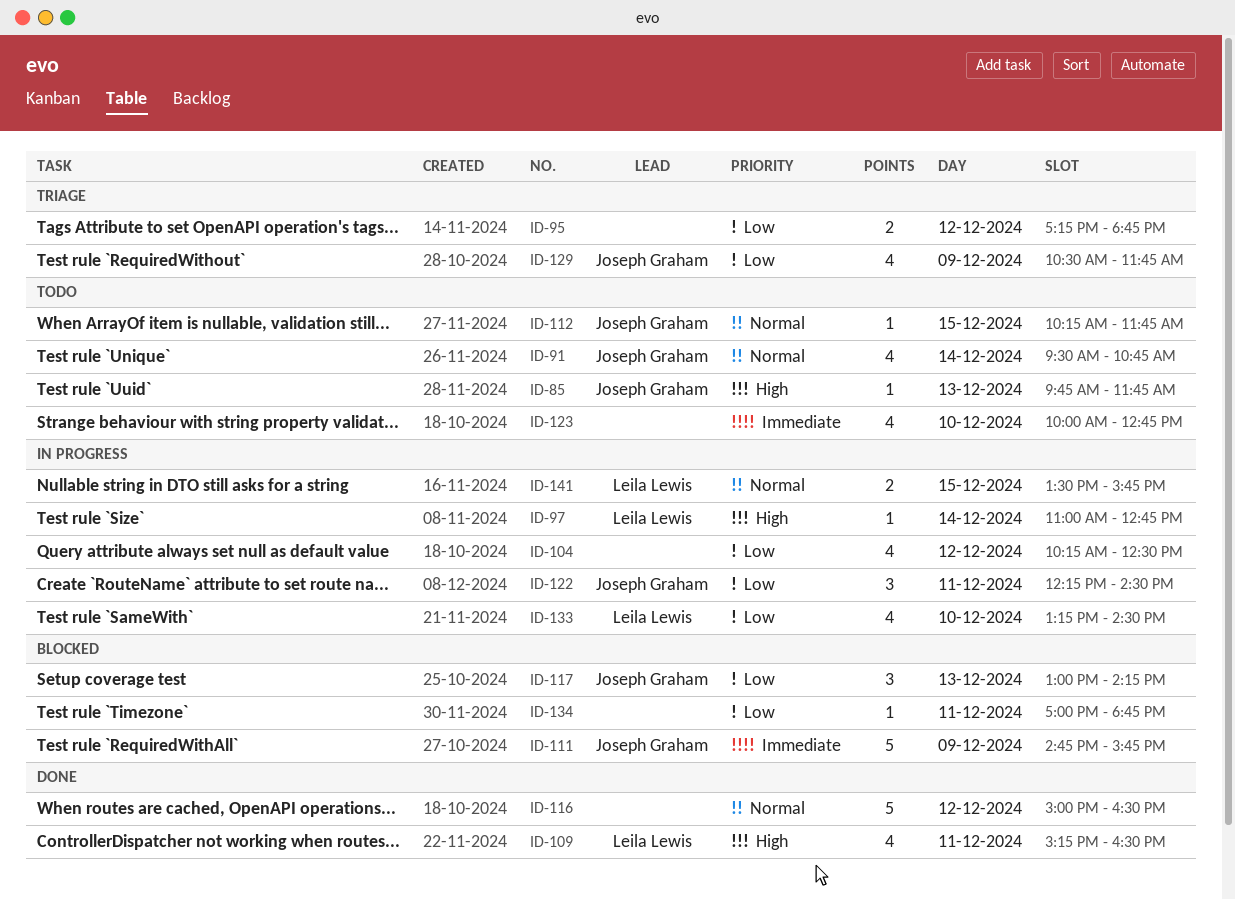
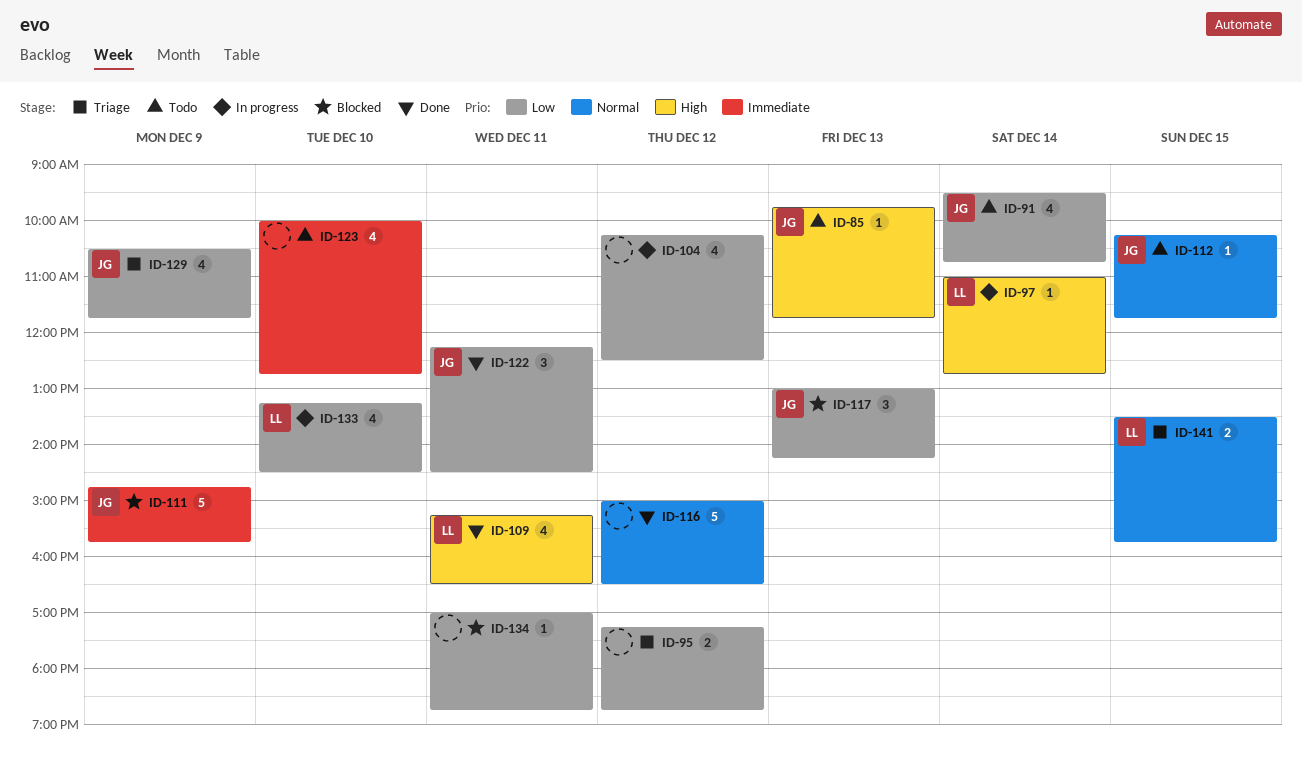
ID-91, priority: Normal -> Low
ID-122, status: In progress -> Done
ID-141, status: In progress -> Triage

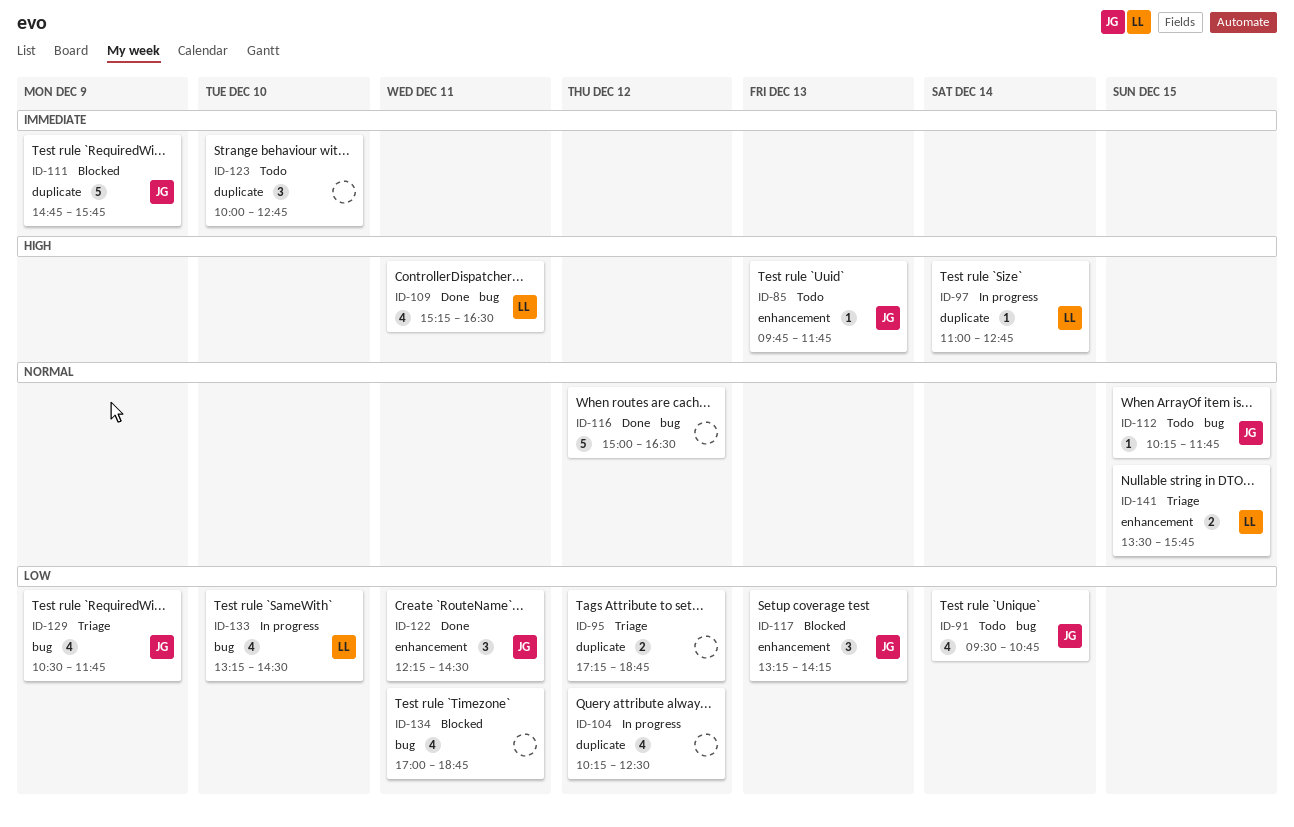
ID-117, begins: 13:00 -> 13:15
ID-123, estimate: 4 -> 3
ID-134, estimate: 1 -> 4

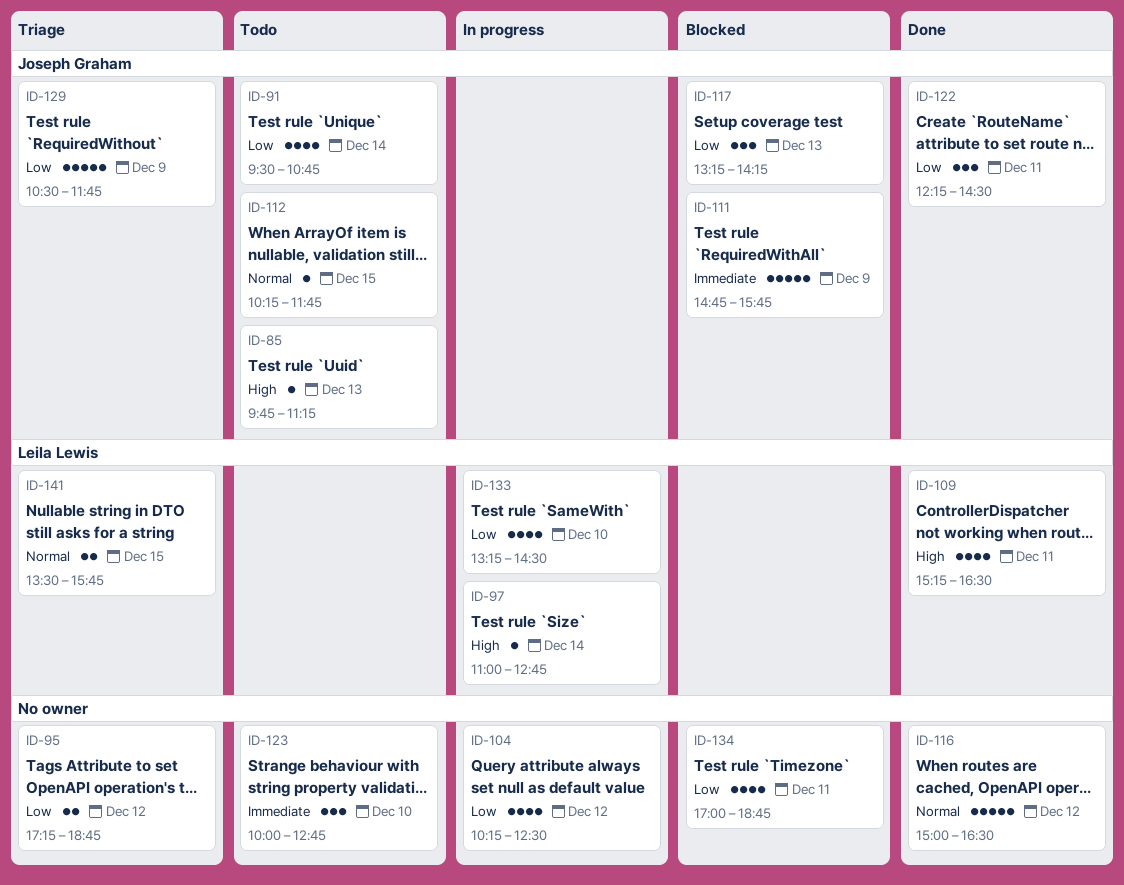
ID-85, ends: 11:45 -> 11:15
ID-129, estimate: 4 -> 5

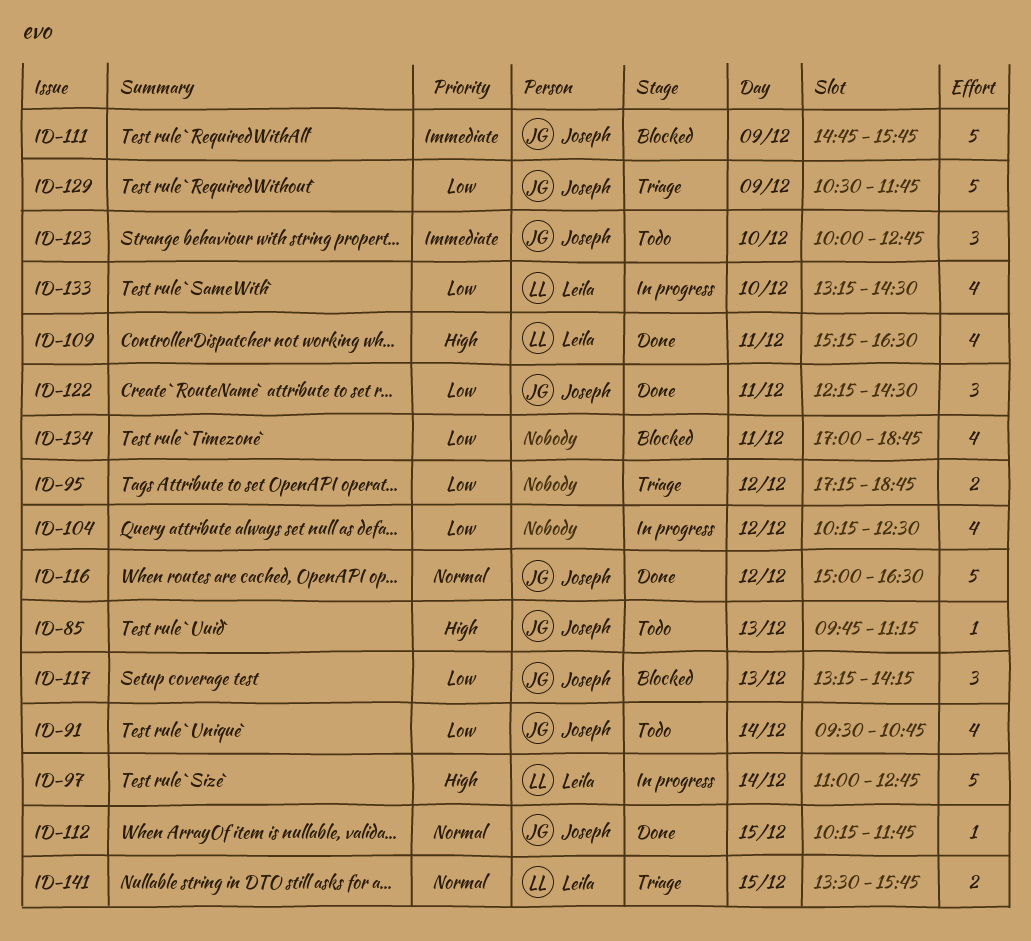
ID-97, estimate: 1 -> 5
ID-112, status: Todo -> Done
ID-116, owner: none -> Joseph Graham
ID-123, owner: none -> Joseph Graham

